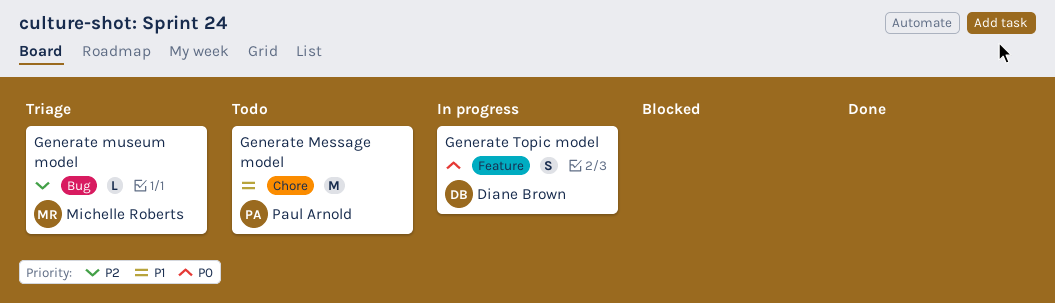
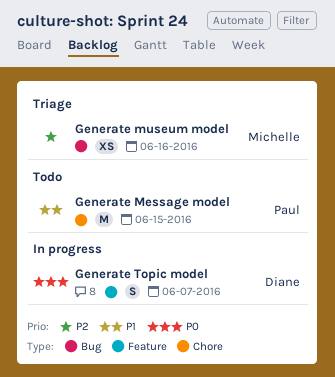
Generate museum model, estimate: L -> XS

